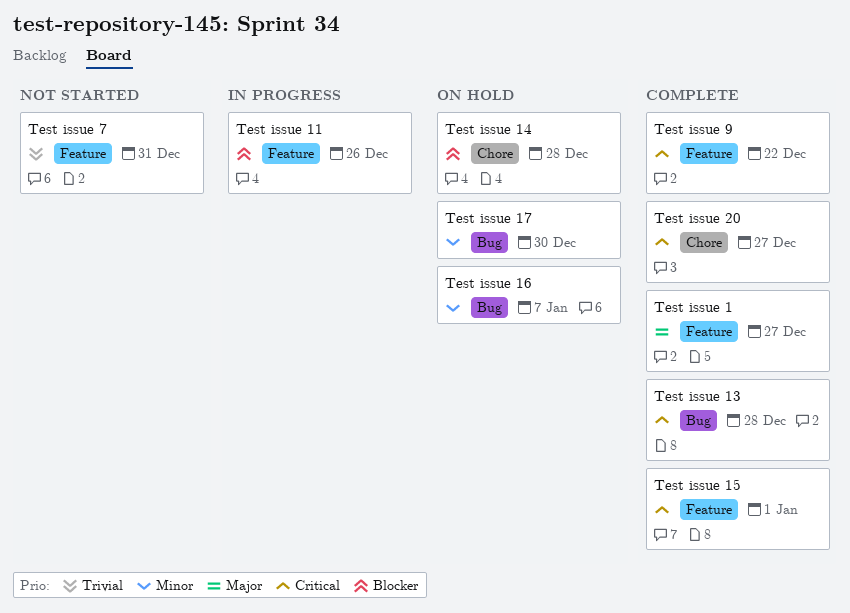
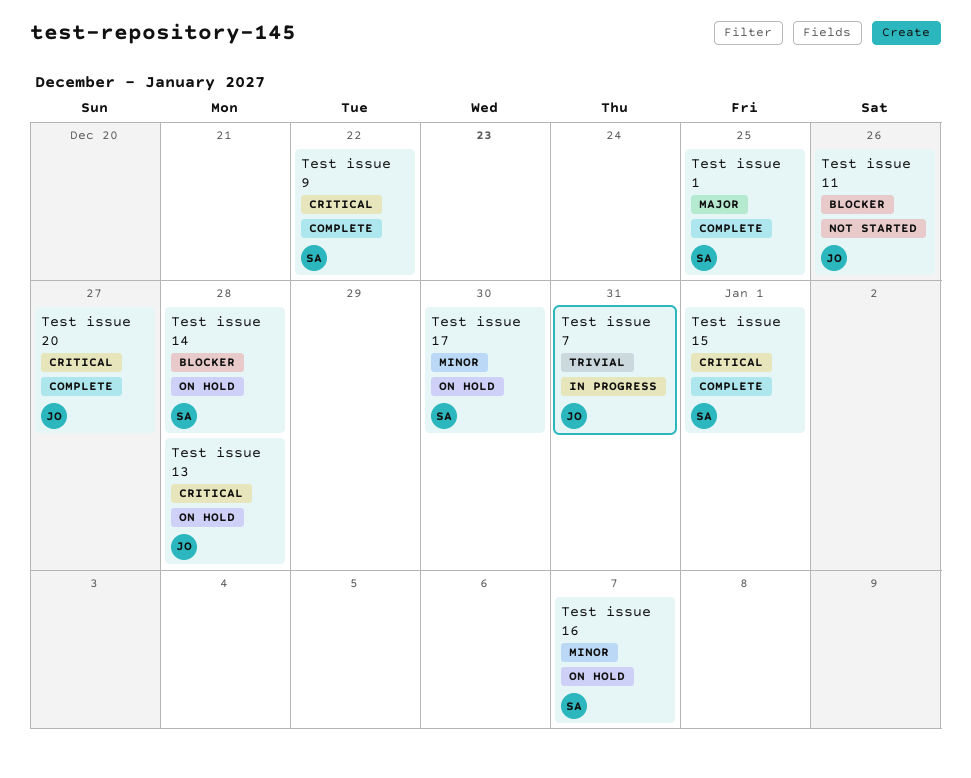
Test issue 1, due: Dec 27 -> Dec 25
Test issue 11, status: In progress -> Not started
Test issue 13, status: Complete -> On hold
Test issue 7, status: Not started -> In progress

